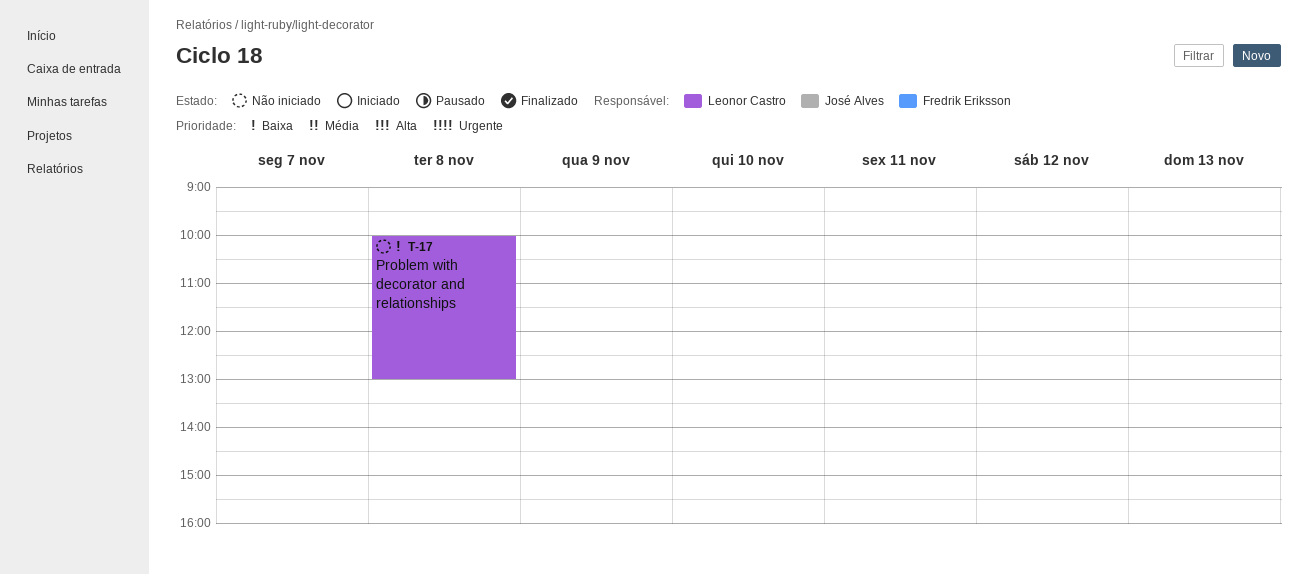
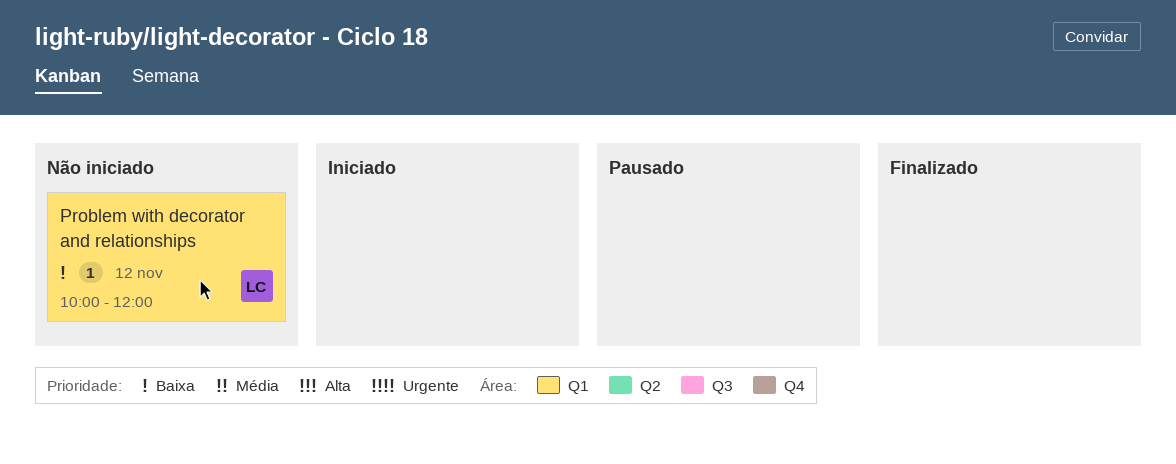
Problem with decorator and relationships, day: Nov 8 -> Nov 12
Problem with decorator and relationships, ends: 13:00 -> 12:00

